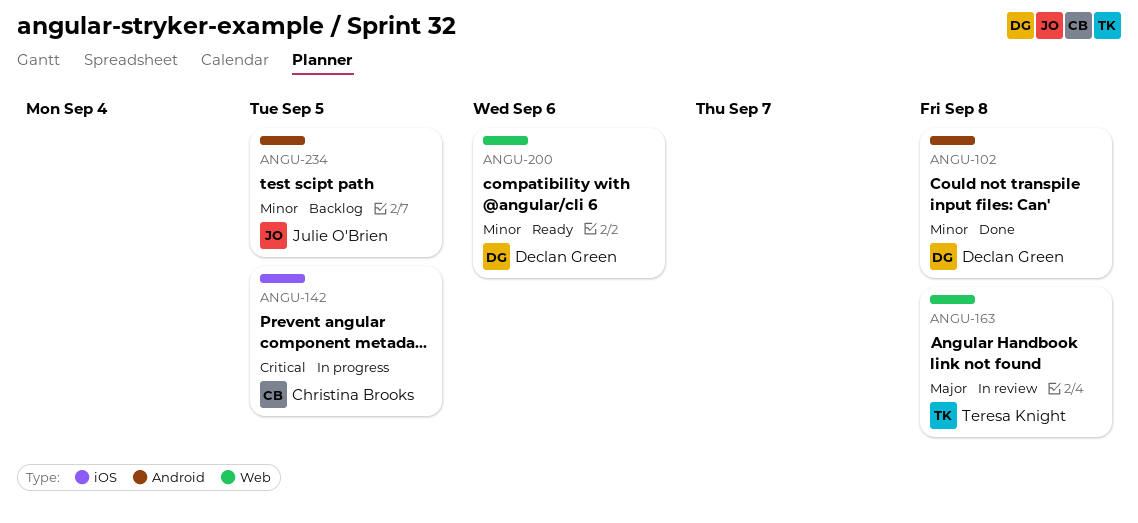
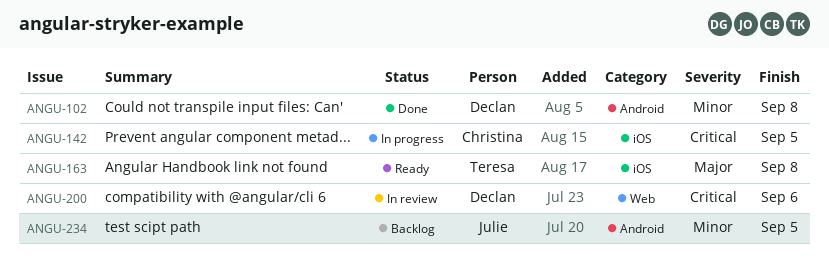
ANGU-163, status: In review -> Ready
ANGU-163, label: Web -> iOS
ANGU-200, status: Ready -> In review
ANGU-200, priority: Minor -> Critical

